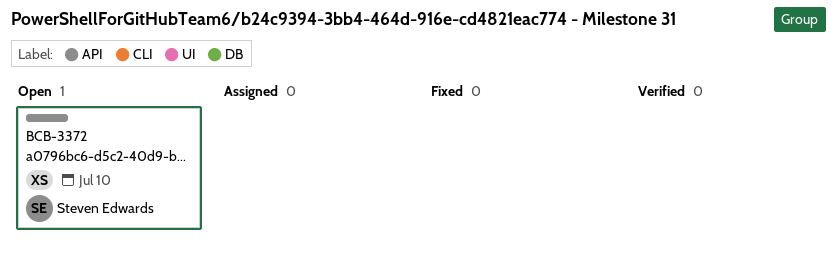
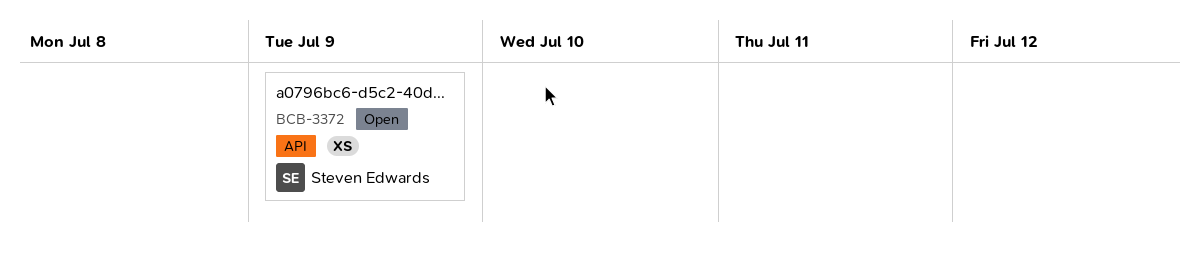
BCB-3372, due: Jul 10 -> Jul 9

